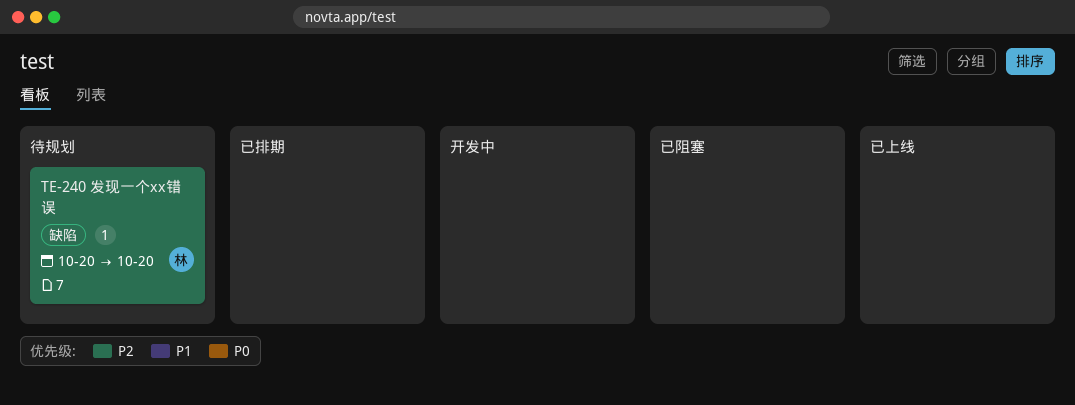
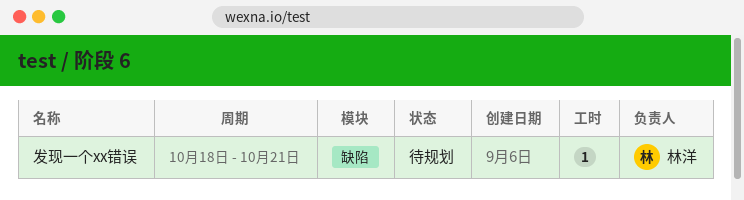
发现一个xx错误, start: Oct 20 -> Oct 18
发现一个xx错误, due: Oct 20 -> Oct 21

